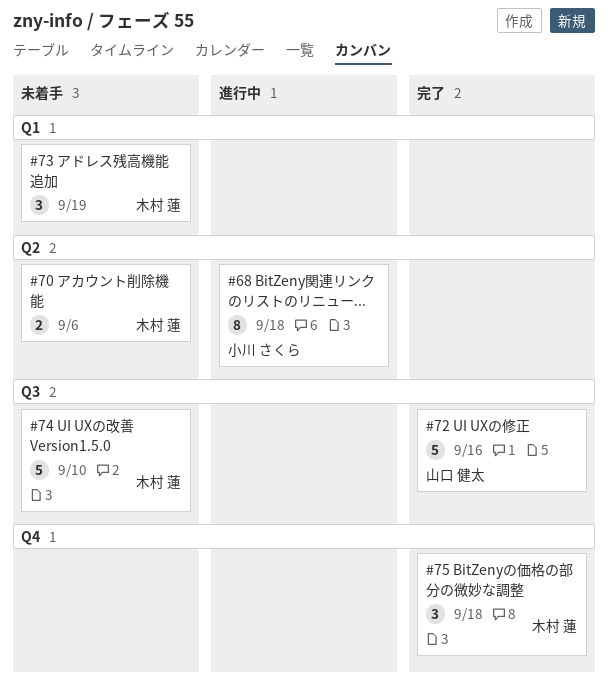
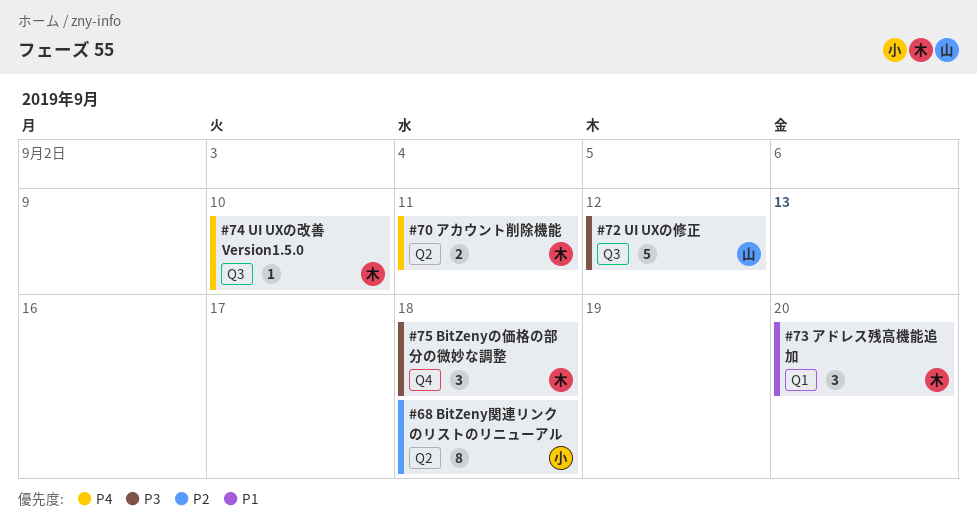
#70, due: Sep 6 -> Sep 11
#72, due: Sep 16 -> Sep 12
#73, due: Sep 19 -> Sep 20
#74, estimate: 5 -> 1

